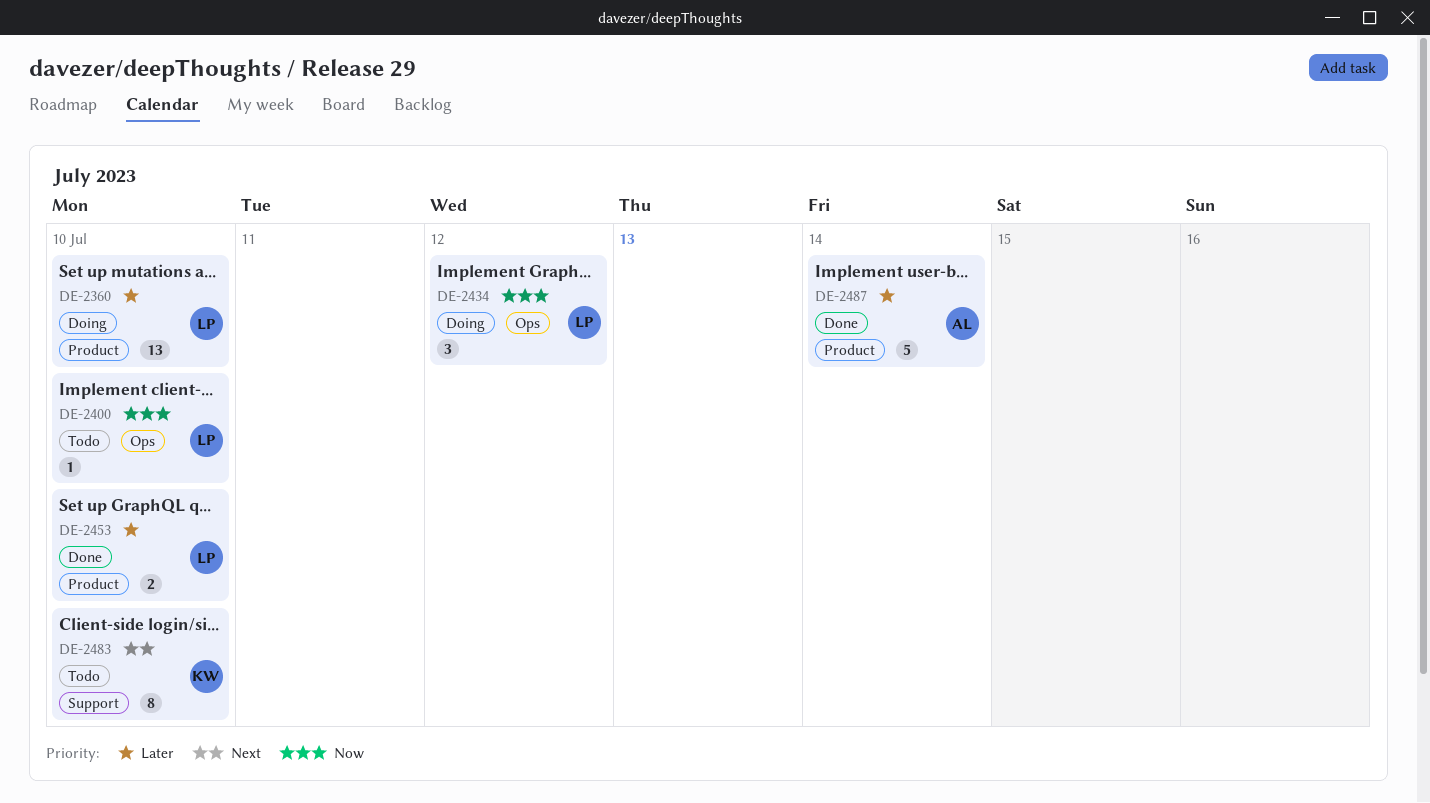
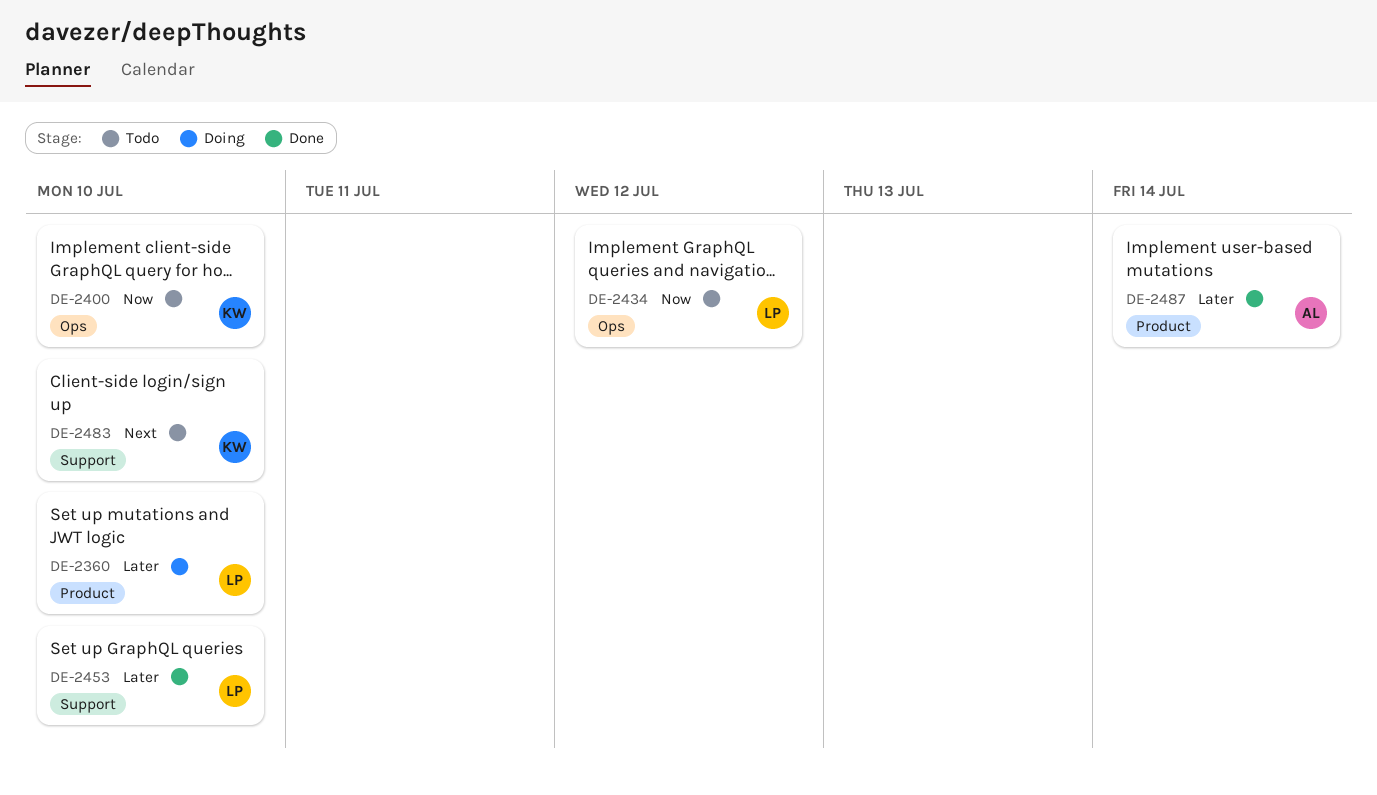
DE-2400, owner: LP -> KW
DE-2434, status: Doing -> Todo
DE-2453, label: Product -> Support

